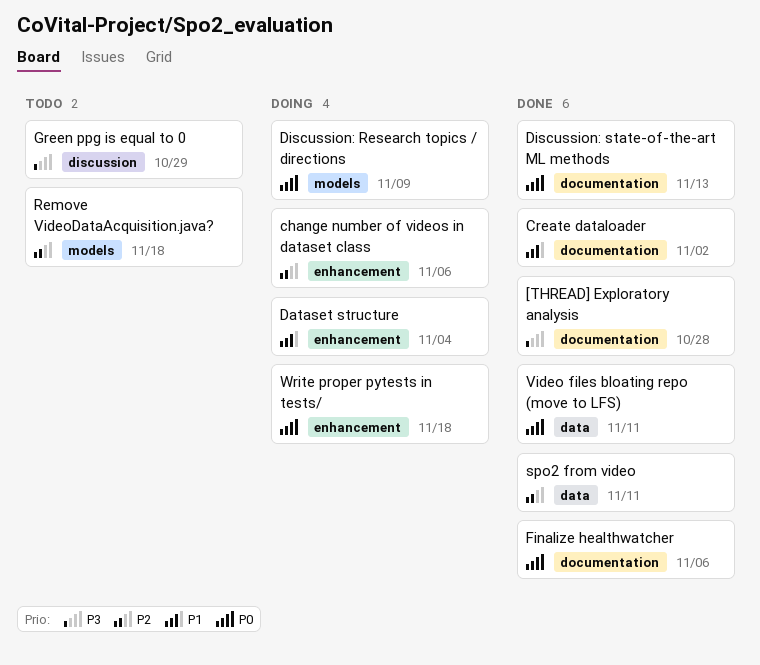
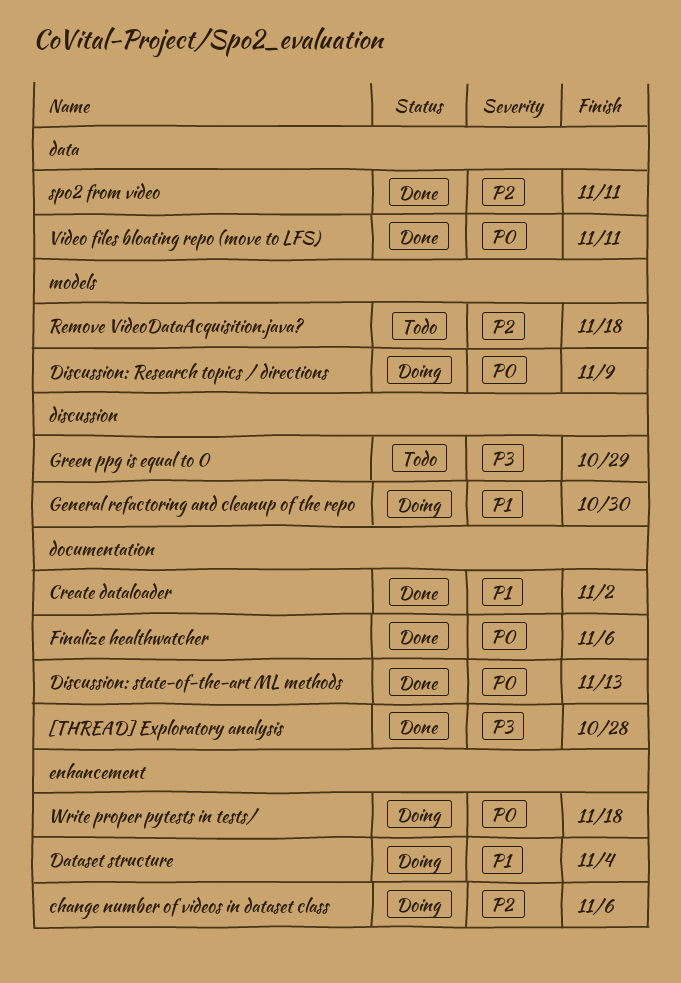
General refactoring and cleanup of the repo: none -> present

